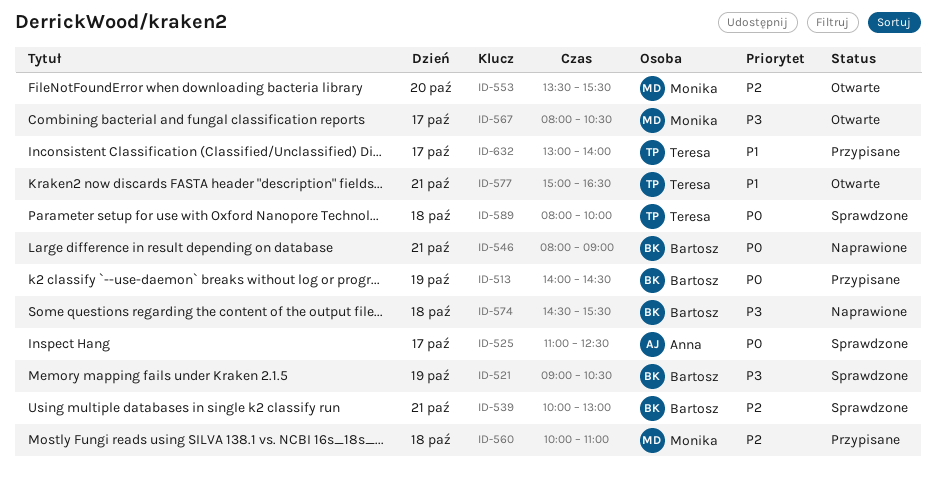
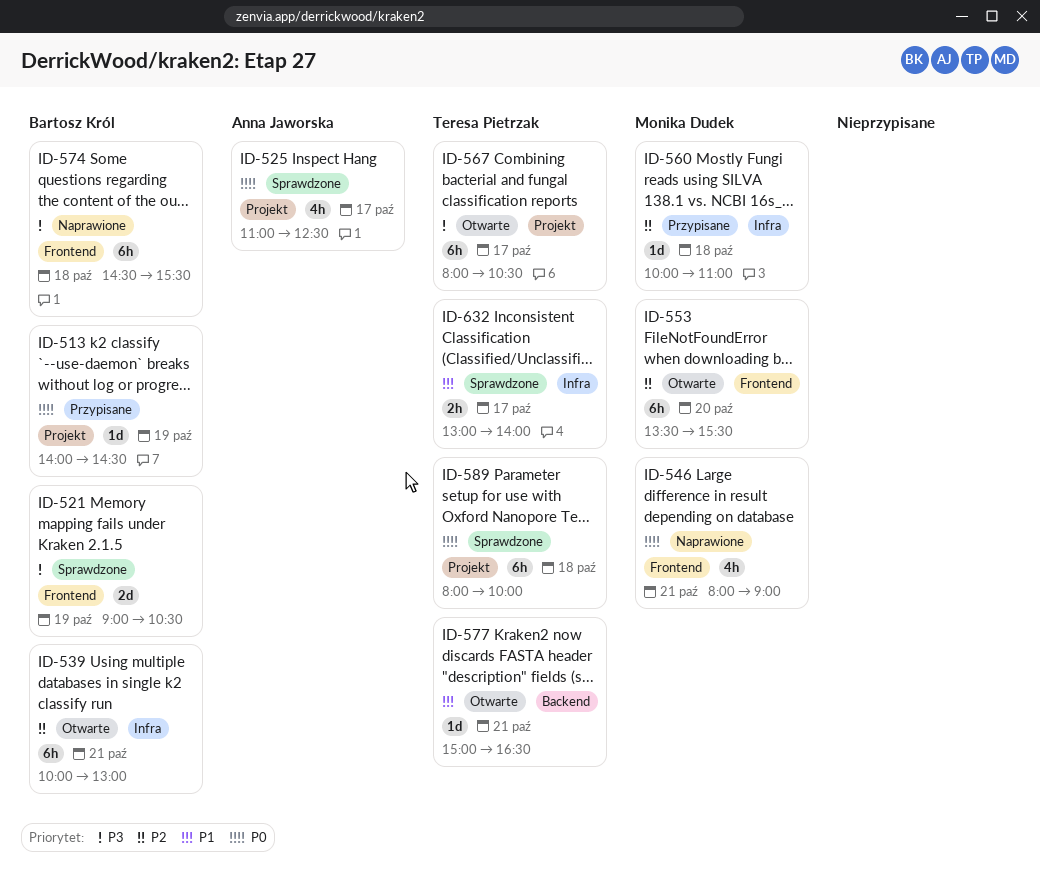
ID-539, status: Sprawdzone -> Otwarte
ID-546, owner: Bartosz Król -> Monika Dudek
ID-567, owner: Monika Dudek -> Teresa Pietrzak
ID-632, status: Przypisane -> Sprawdzone

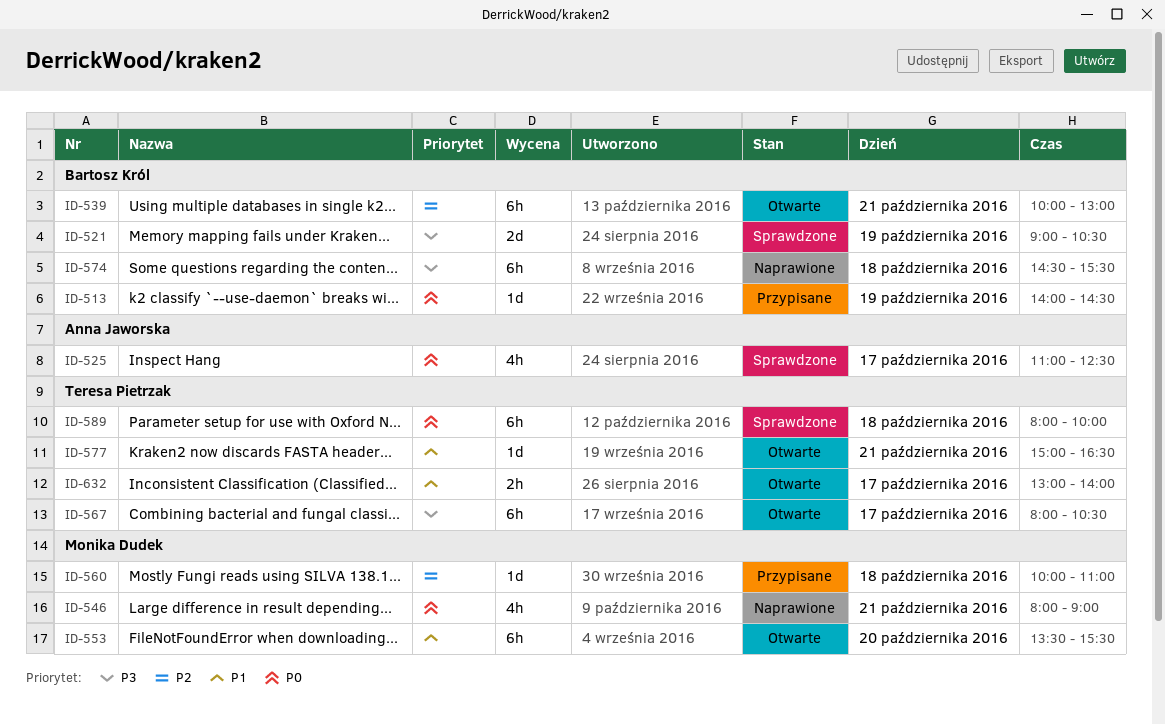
ID-553, priority: P2 -> P1
ID-632, status: Sprawdzone -> Otwarte

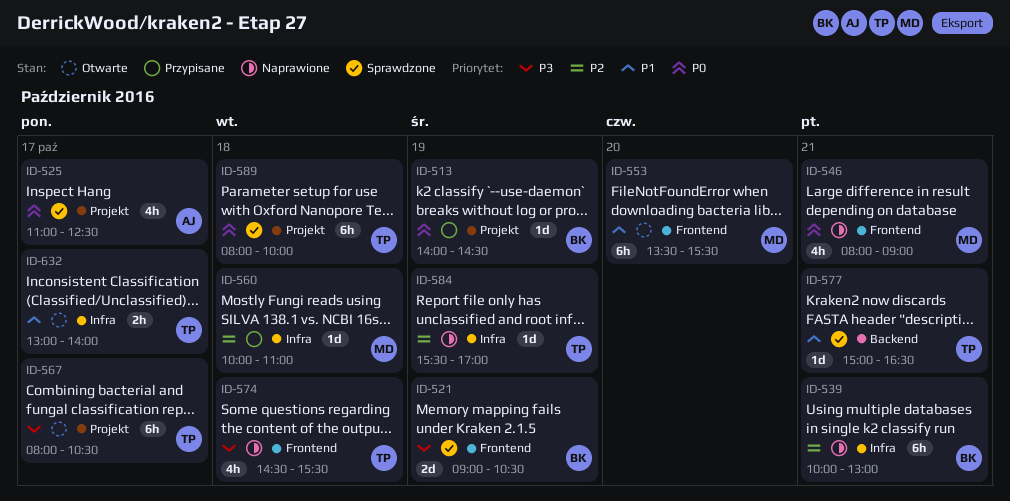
ID-539, status: Otwarte -> Naprawione
ID-574, owner: Bartosz Król -> Teresa Pietrzak
ID-574, estimate: 6h -> 4h
ID-577, status: Otwarte -> Sprawdzone
ID-584: none -> present

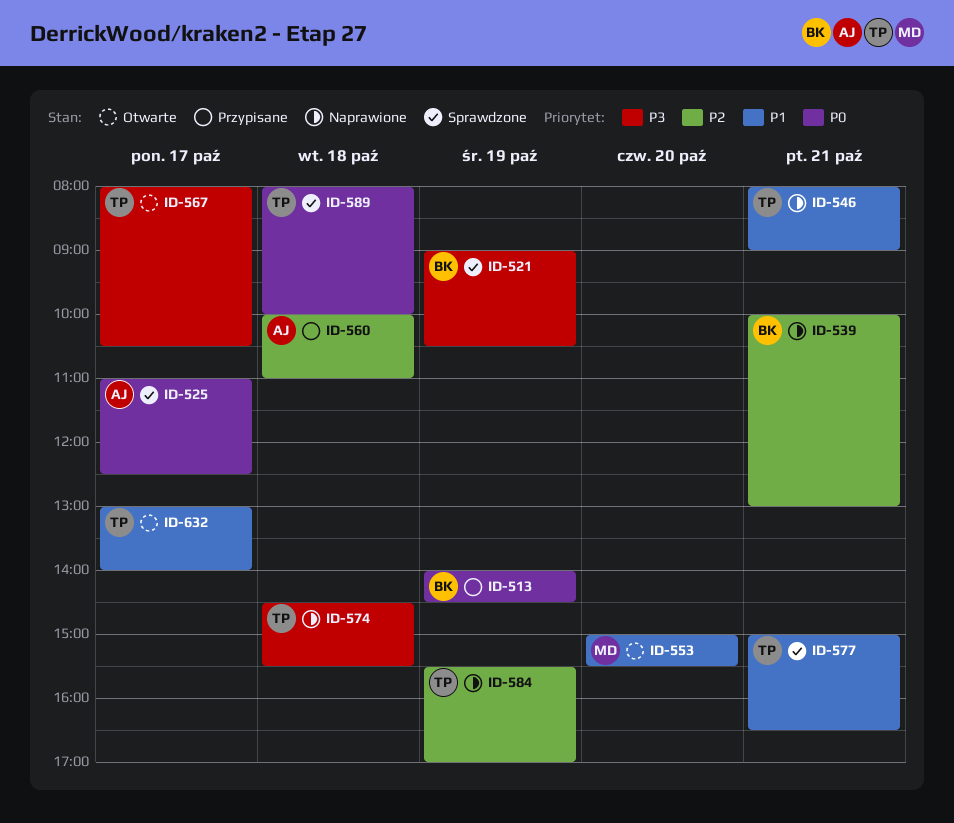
ID-546, owner: MD -> TP
ID-546, priority: P0 -> P1
ID-553, begins: 13:30 -> 15:00
ID-560, owner: MD -> AJ

